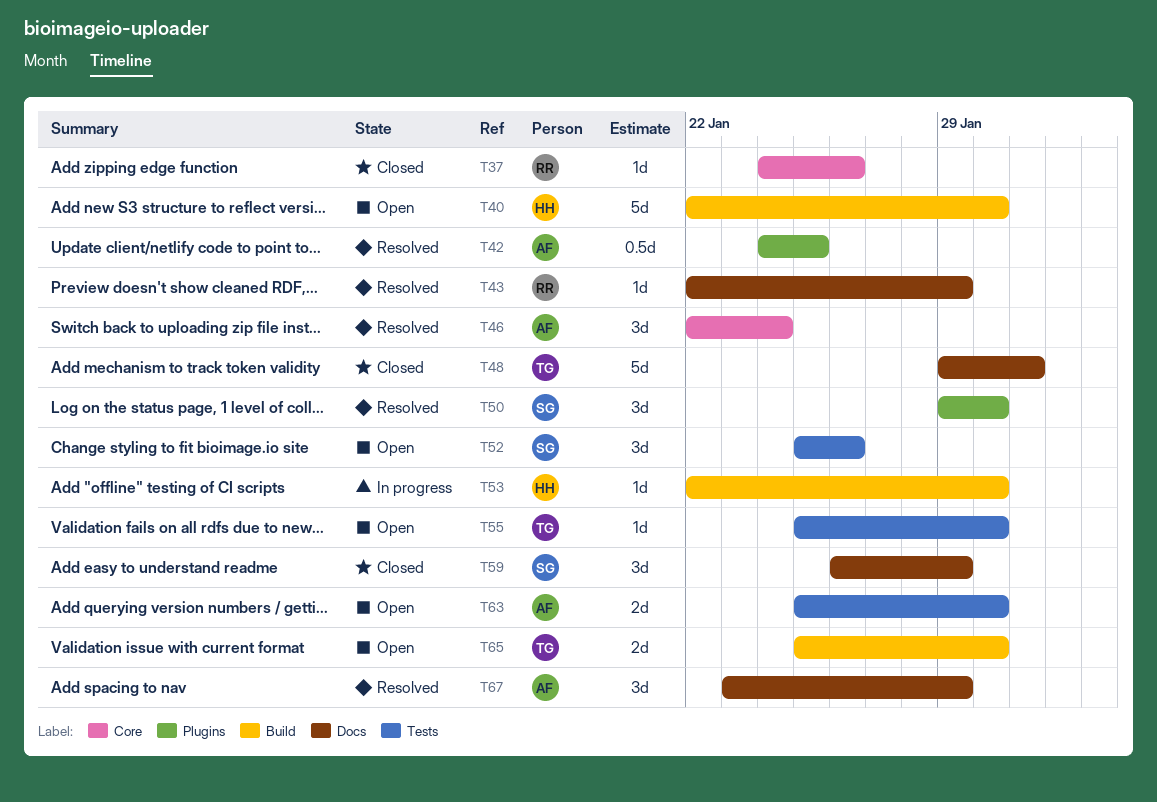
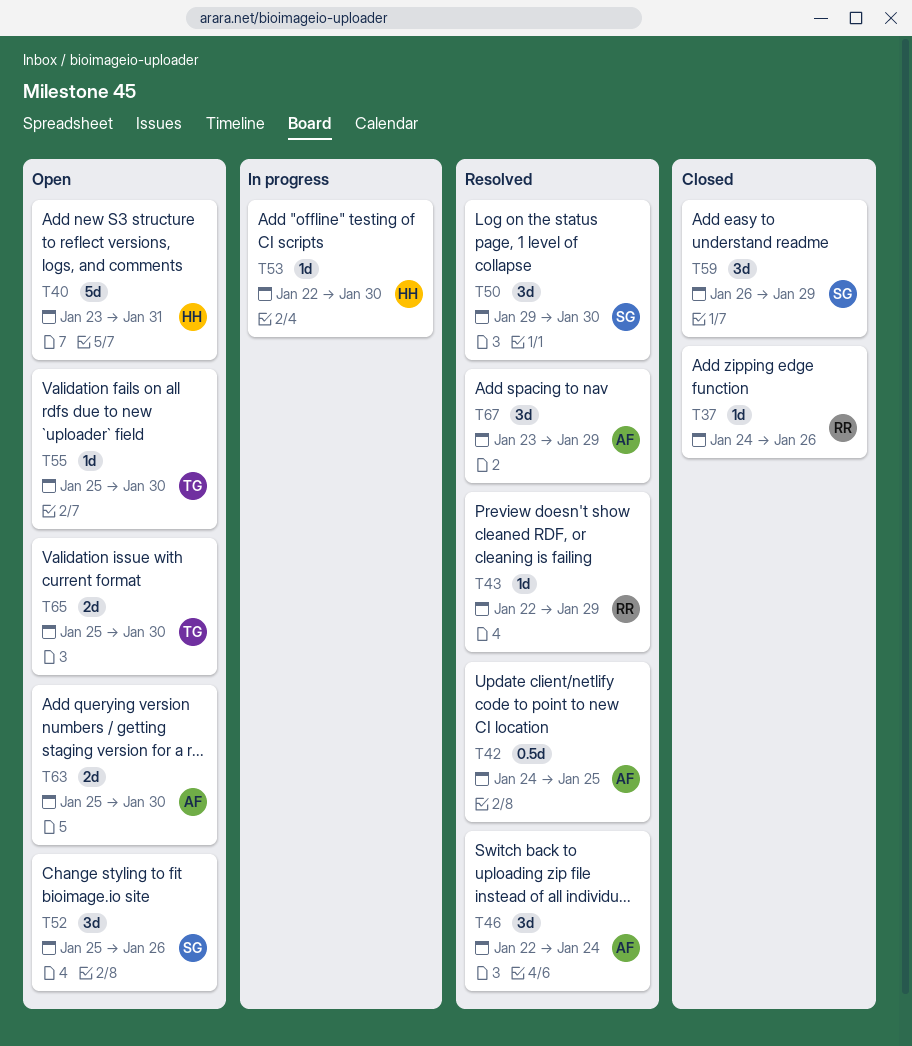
T40, start: Jan 22 -> Jan 23
T40, due: Jan 30 -> Jan 31
T48: present -> none

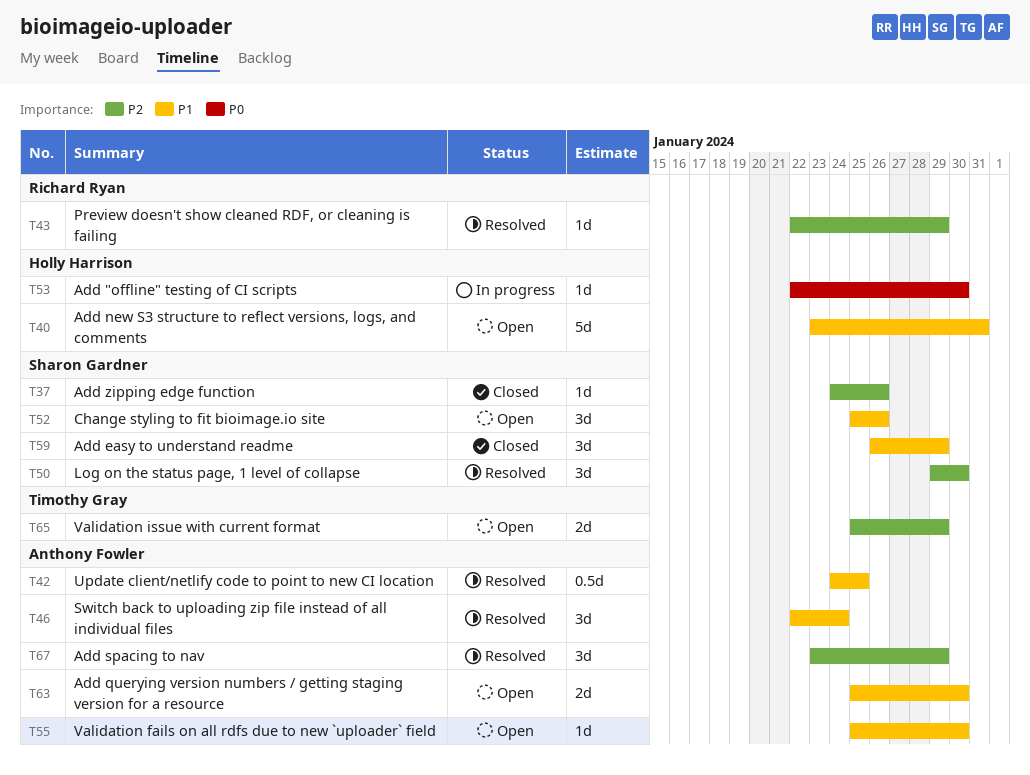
T37, owner: Richard Ryan -> Sharon Gardner
T55, owner: Timothy Gray -> Anthony Fowler
T65, due: Jan 30 -> Jan 29

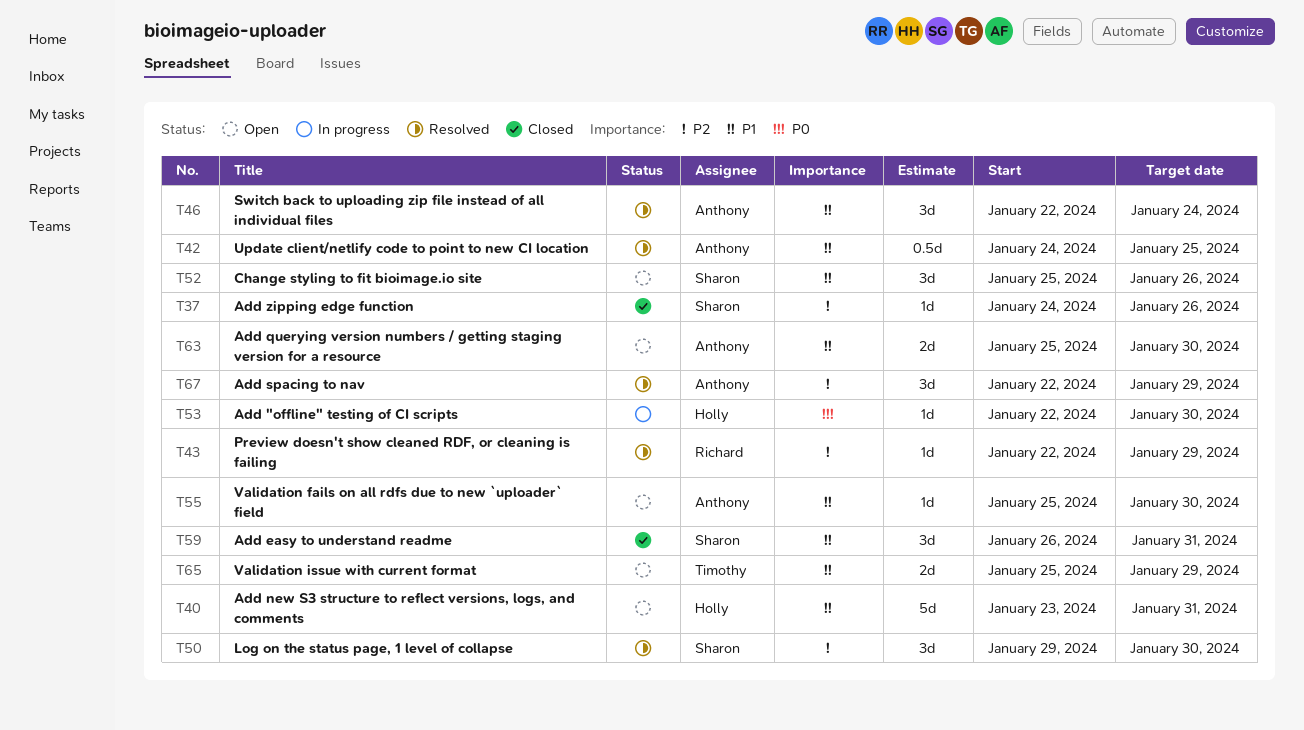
T59, due: Jan 29 -> Jan 31
T65, priority: P2 -> P1
T67, start: Jan 23 -> Jan 22

